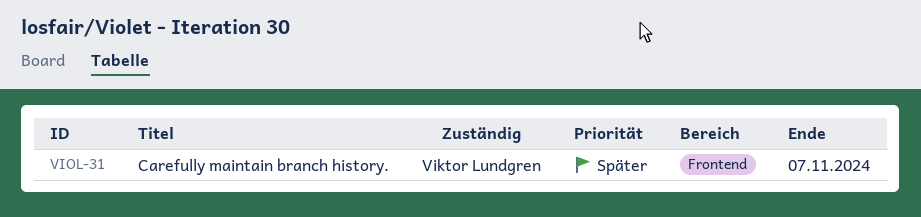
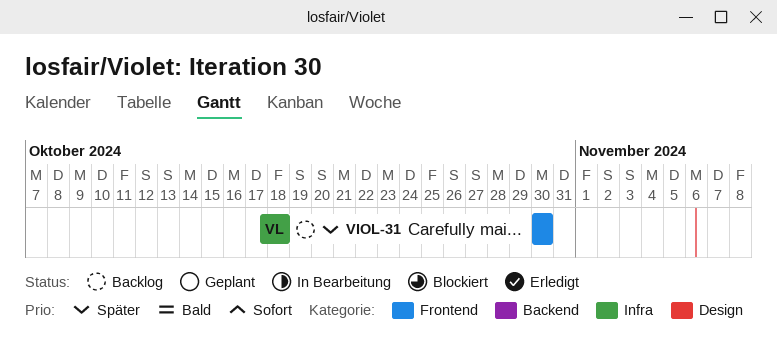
VIOL-31, due: Nov 7 -> Oct 30

